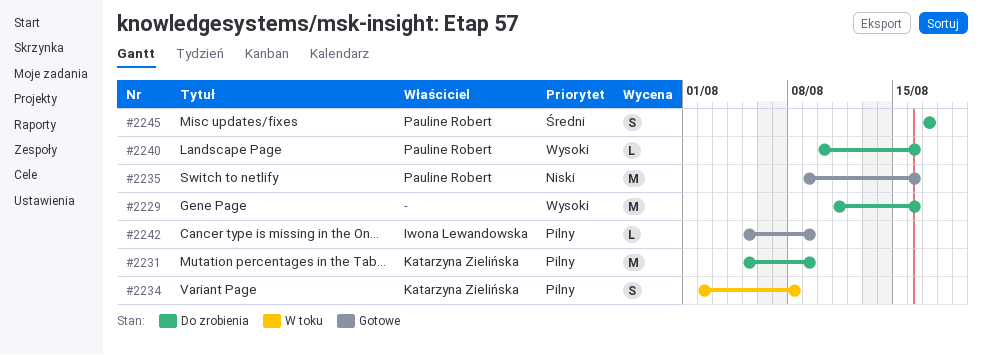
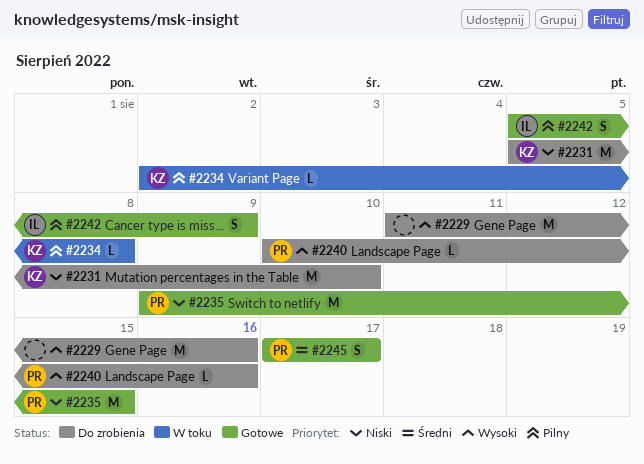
#2231, priority: Pilny -> Niski
#2231, due: Aug 9 -> Aug 10
#2234, estimate: S -> L
#2235, due: Aug 16 -> Aug 15
#2242, estimate: L -> S
#2245, status: Do zrobienia -> Gotowe

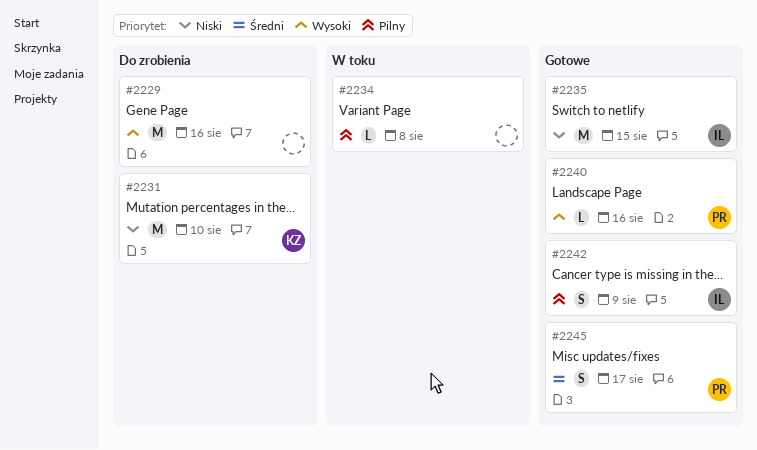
#2234, owner: KZ -> none
#2235, owner: PR -> IL
#2240, status: Do zrobienia -> Gotowe

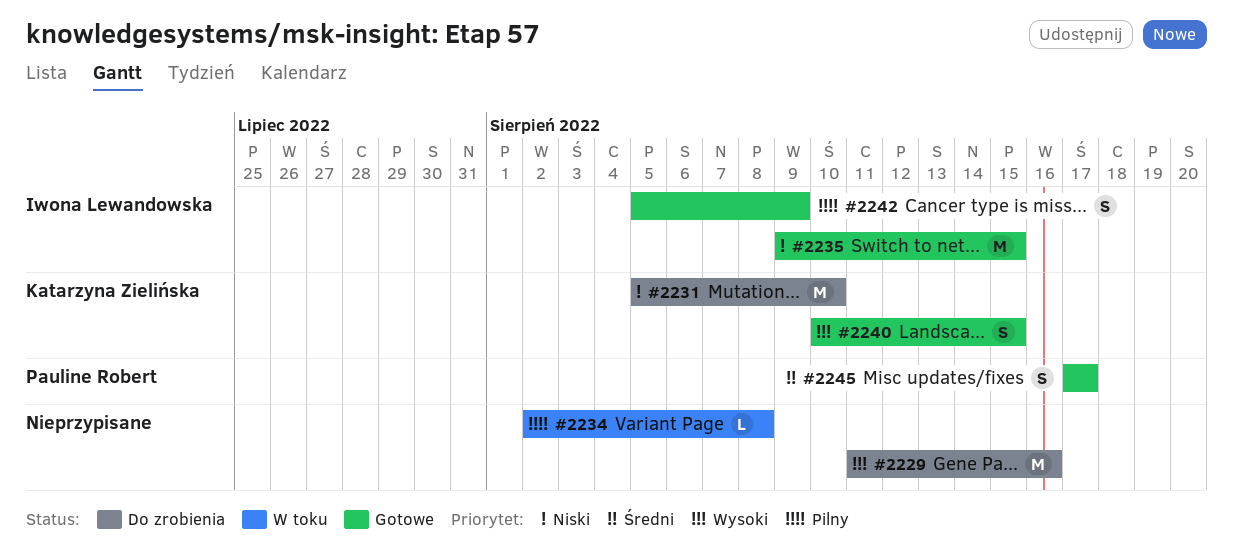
#2240, owner: Pauline Robert -> Katarzyna Zielińska
#2240, estimate: L -> S
#2240, due: Aug 16 -> Aug 15

